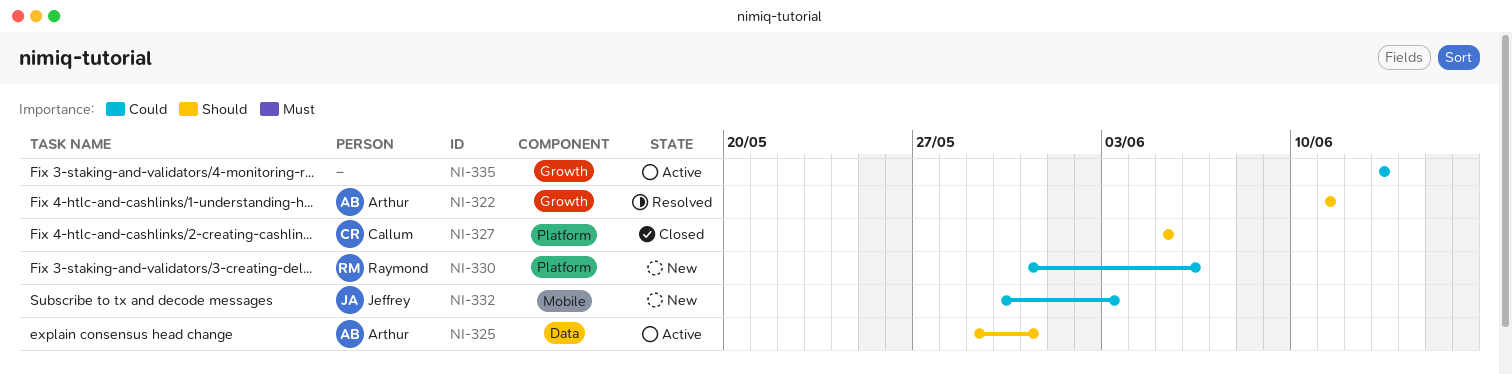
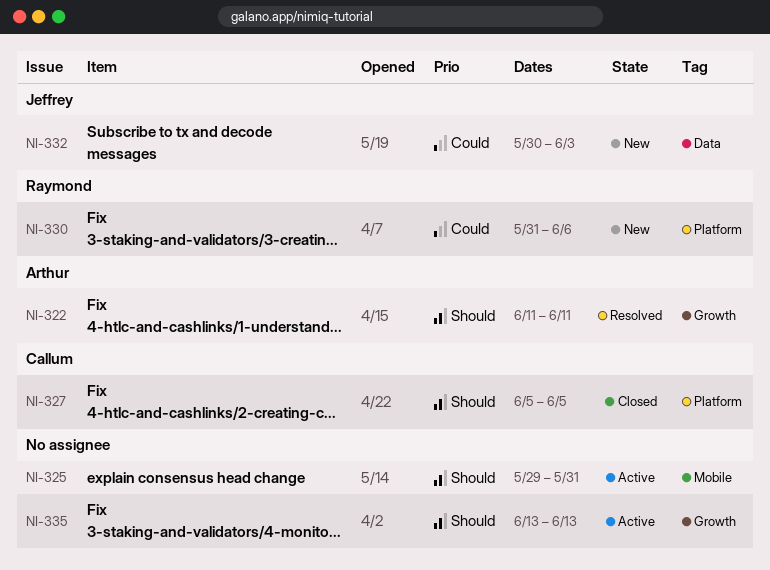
NI-325, owner: Arthur -> none
NI-325, label: Data -> Mobile
NI-332, label: Mobile -> Data
NI-335, priority: Could -> Should

